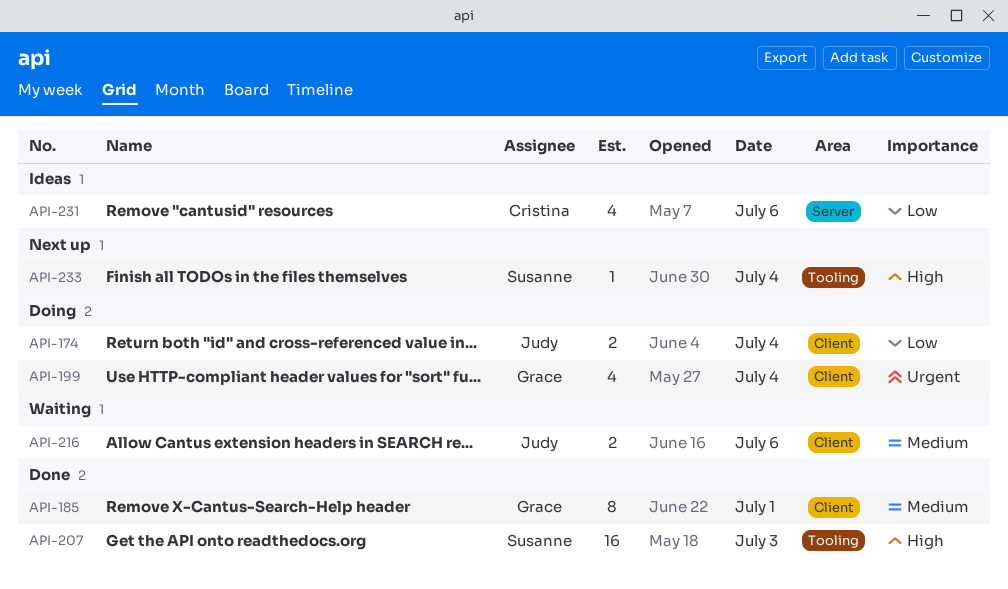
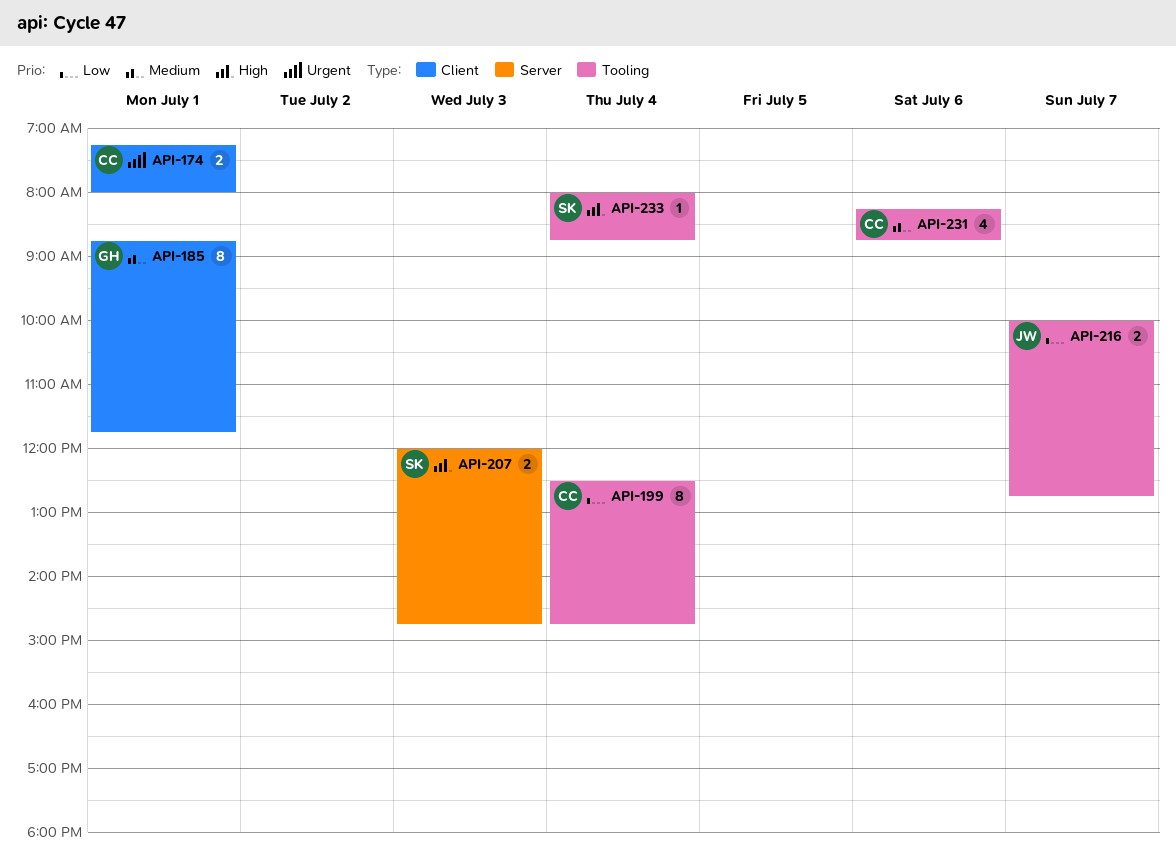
API-174, owner: Judy -> Cristina
API-174, priority: Low -> Urgent
API-174, day: Jul 4 -> Jul 1
API-199, owner: Grace -> Cristina
API-199, priority: Urgent -> Low
API-199, label: Client -> Tooling
API-199, estimate: 4 -> 8
API-207, label: Tooling -> Server
API-207, estimate: 16 -> 2
API-216, priority: Medium -> Low
API-216, label: Client -> Tooling
API-216, day: Jul 6 -> Jul 7
API-231, priority: Low -> Medium
API-231, label: Server -> Tooling

